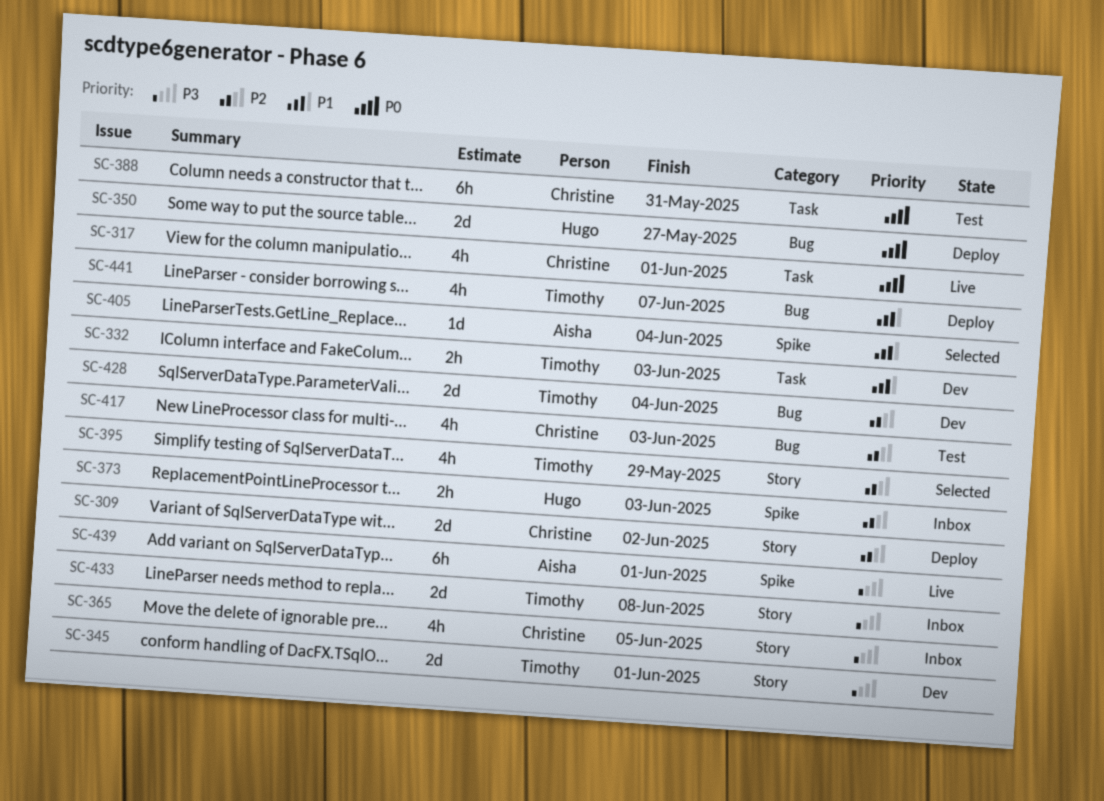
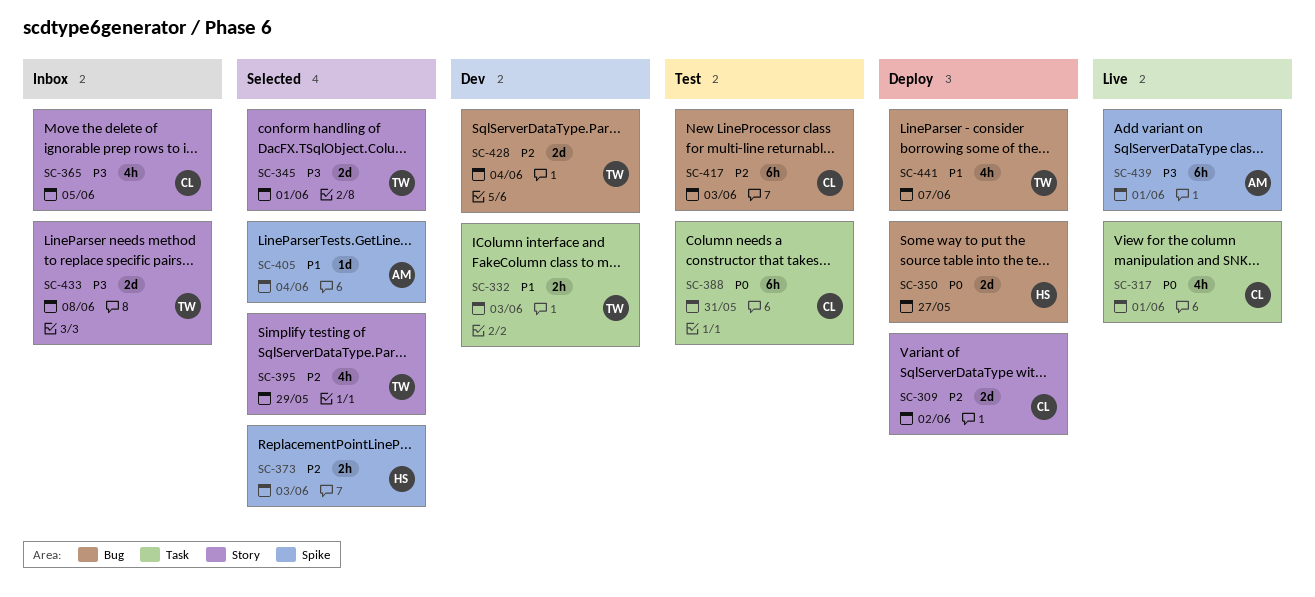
SC-345, status: Dev -> Selected
SC-373, status: Inbox -> Selected
SC-417, estimate: 4h -> 6h

